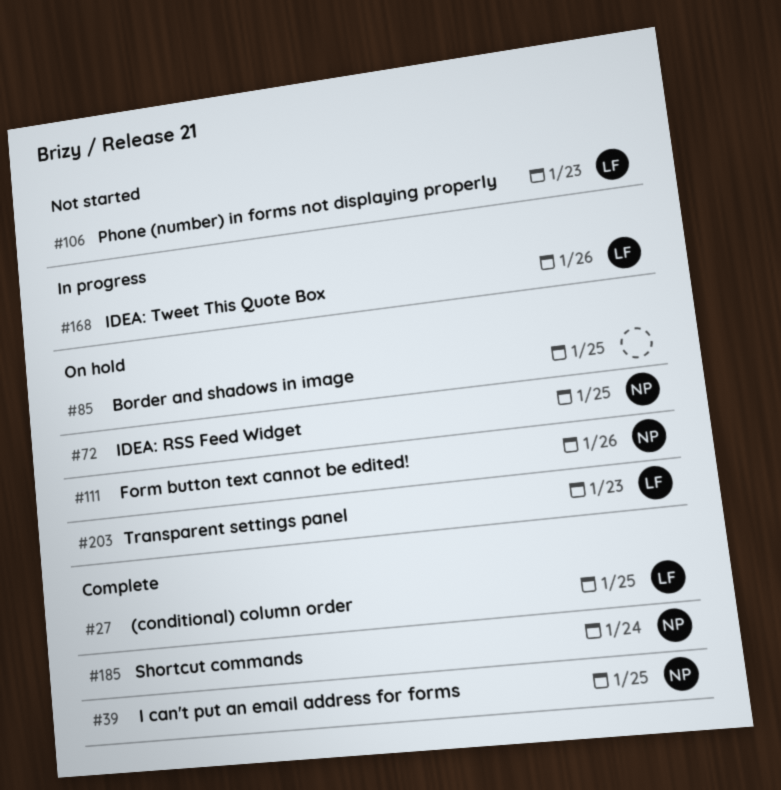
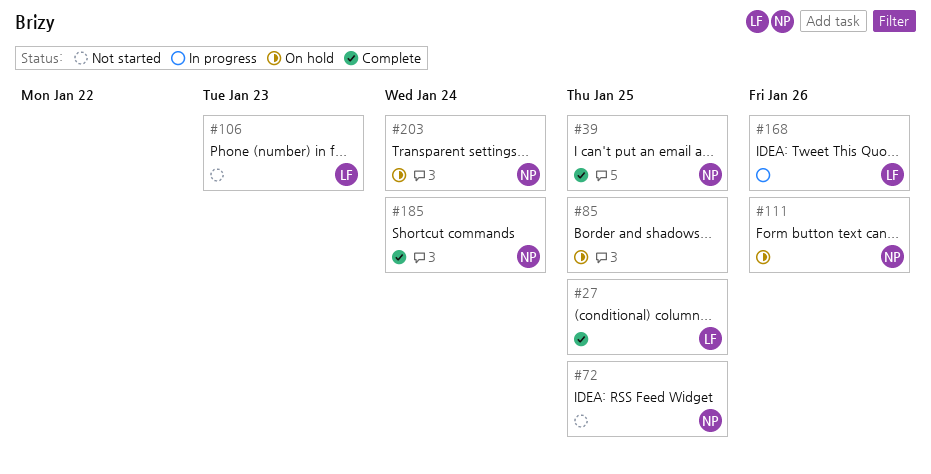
#72, status: On hold -> Not started
#203, owner: LF -> NP
#203, due: Jan 23 -> Jan 24

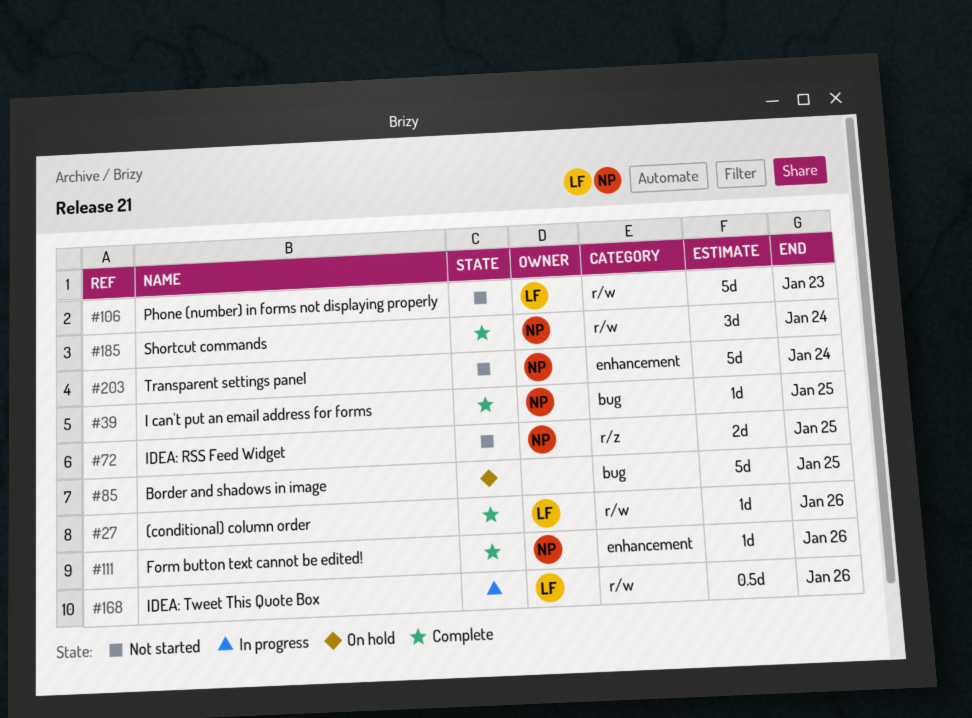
#27, due: Jan 25 -> Jan 26
#111, status: On hold -> Complete
#203, status: On hold -> Not started

